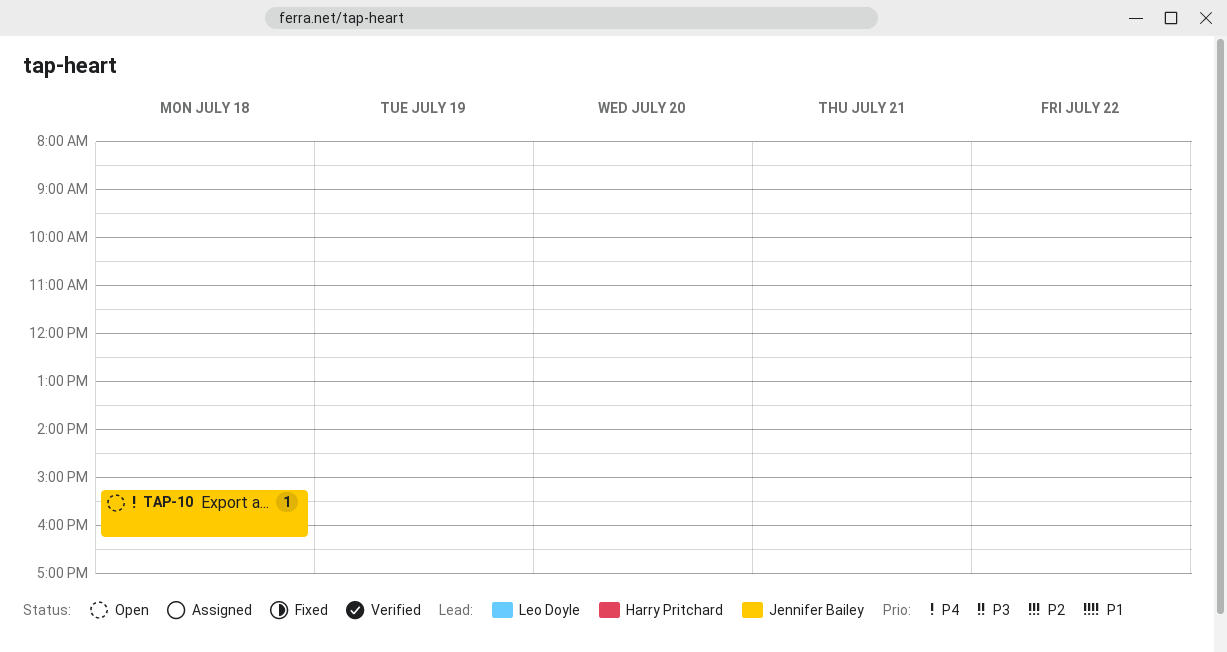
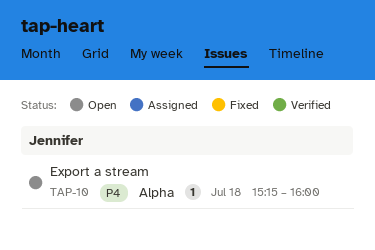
TAP-10, ends: 16:15 -> 16:00

